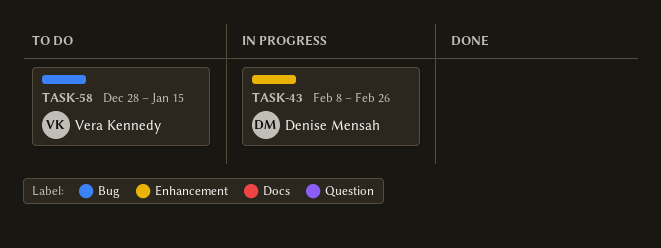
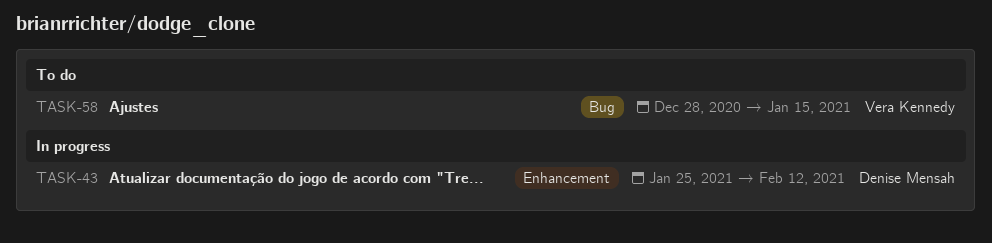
TASK-43, start: Feb 8 -> Jan 25
TASK-43, due: Feb 26 -> Feb 12

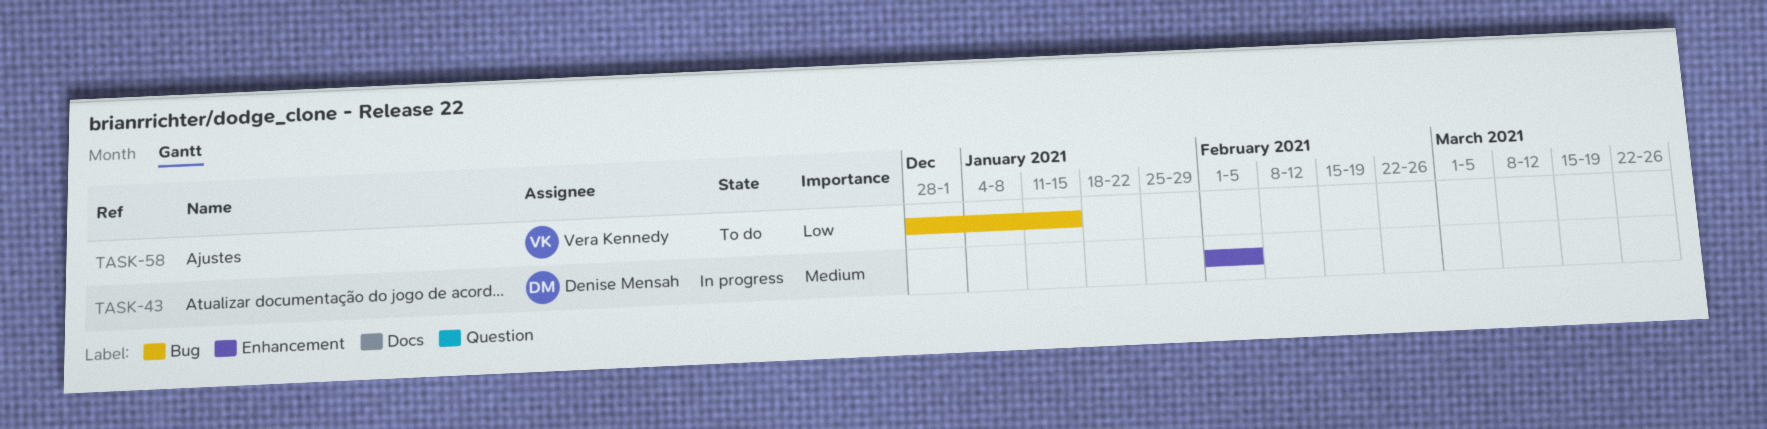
TASK-43, start: Jan 25 -> Feb 1
TASK-43, due: Feb 12 -> Feb 5

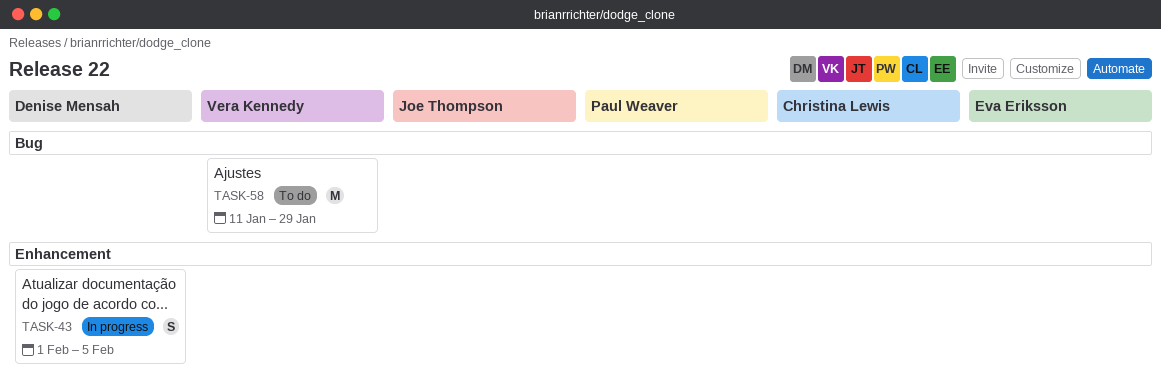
TASK-58, start: Dec 28 -> Jan 11
TASK-58, due: Jan 15 -> Jan 29

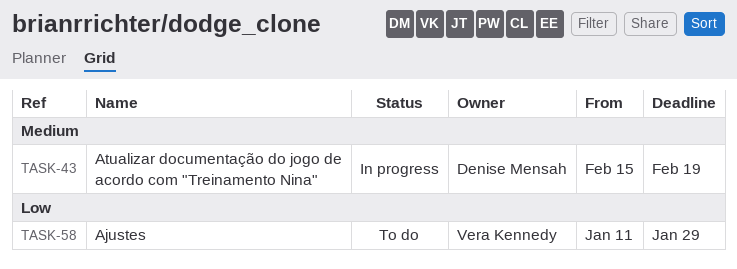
TASK-43, start: Feb 1 -> Feb 15
TASK-43, due: Feb 5 -> Feb 19

